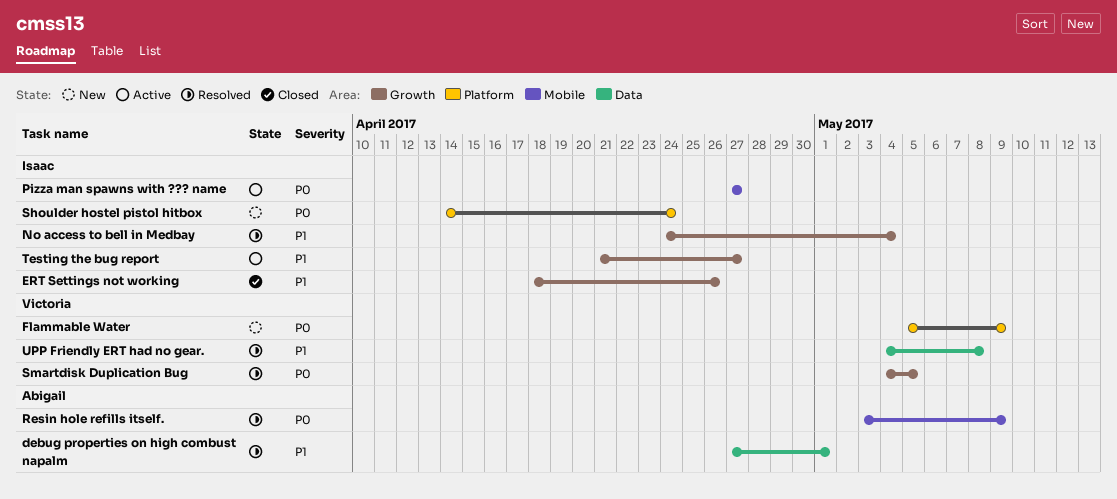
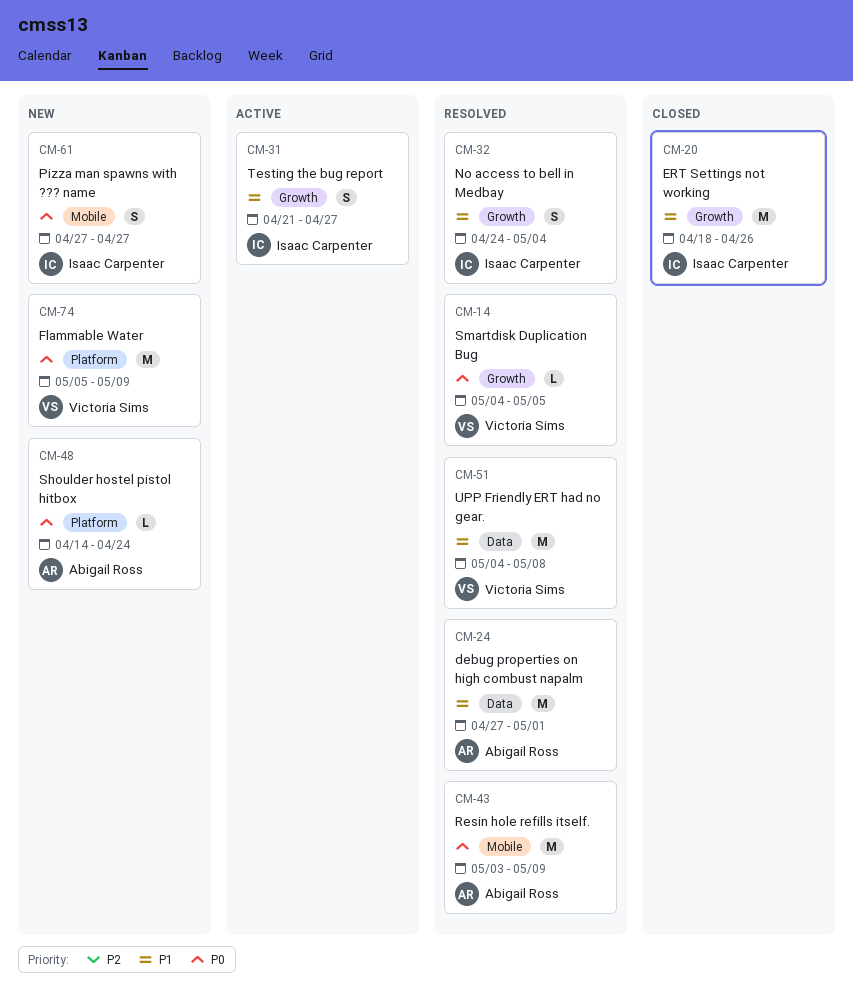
Pizza man spawns with ??? name, status: Active -> New
Shoulder hostel pistol hitbox, owner: Isaac Carpenter -> Abigail Ross

